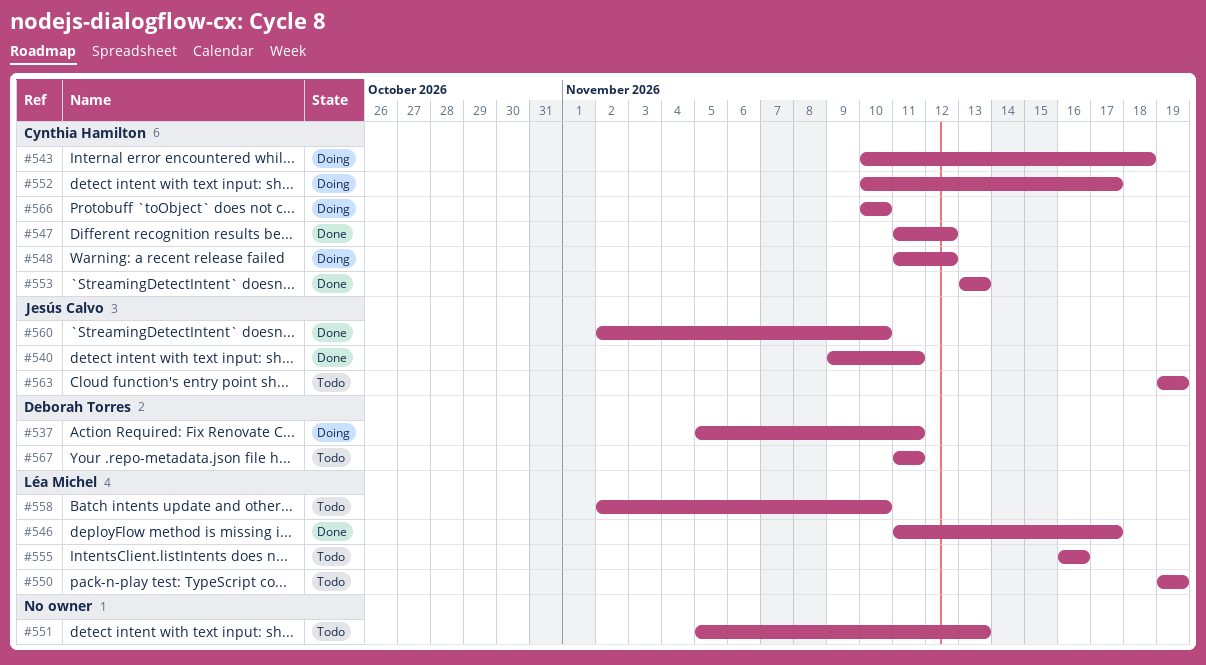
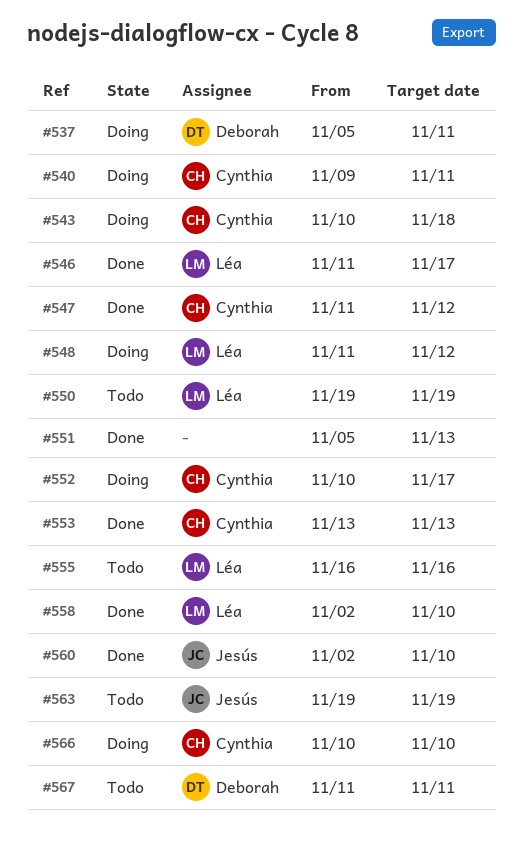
#540, status: Done -> Doing
#540, owner: Jesús Calvo -> Cynthia Hamilton
#548, owner: Cynthia Hamilton -> Léa Michel
#551, status: Todo -> Done
#558, status: Todo -> Done

